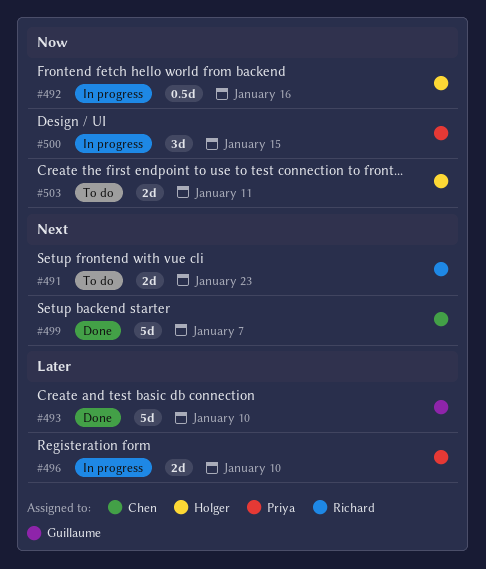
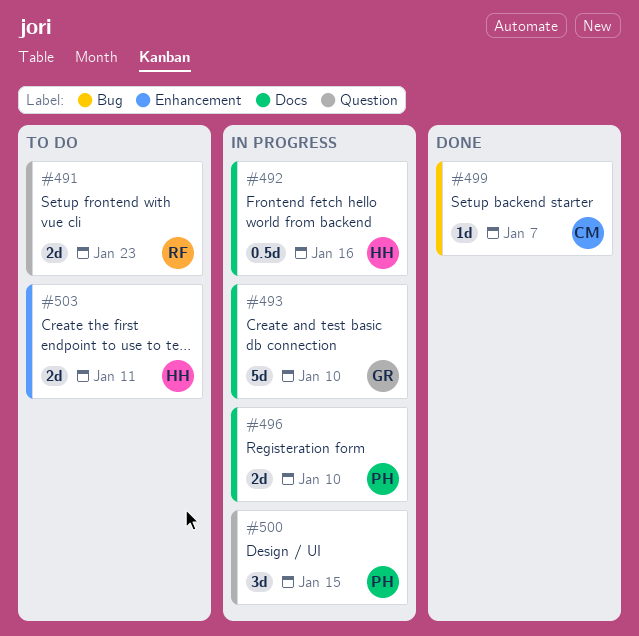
#493, status: Done -> In progress
#499, estimate: 5d -> 1d

